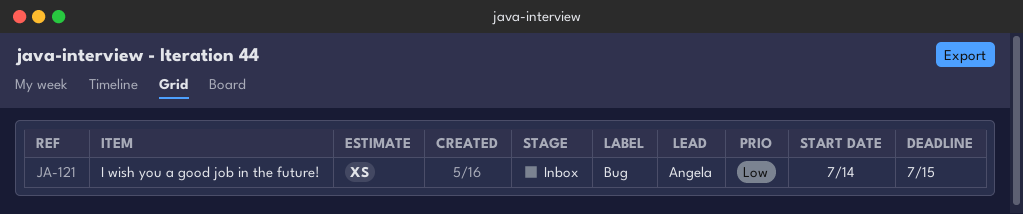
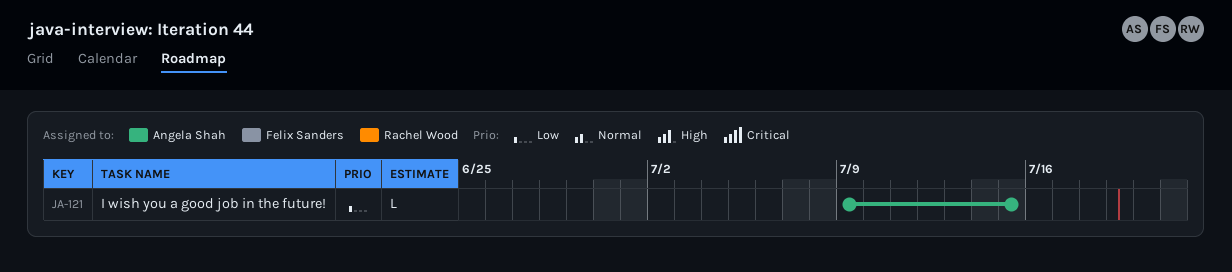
JA-121, estimate: XS -> L
JA-121, start: Jul 14 -> Jul 9

